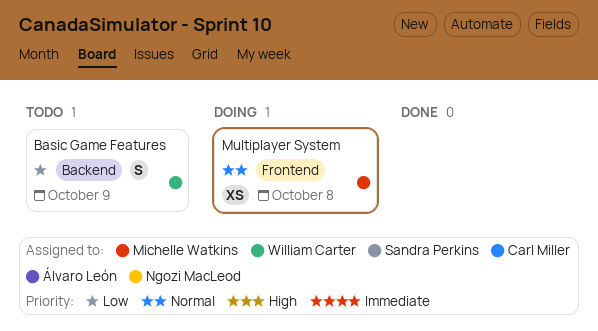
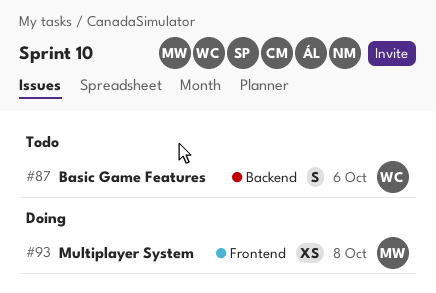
Basic Game Features, due: Oct 9 -> Oct 6

